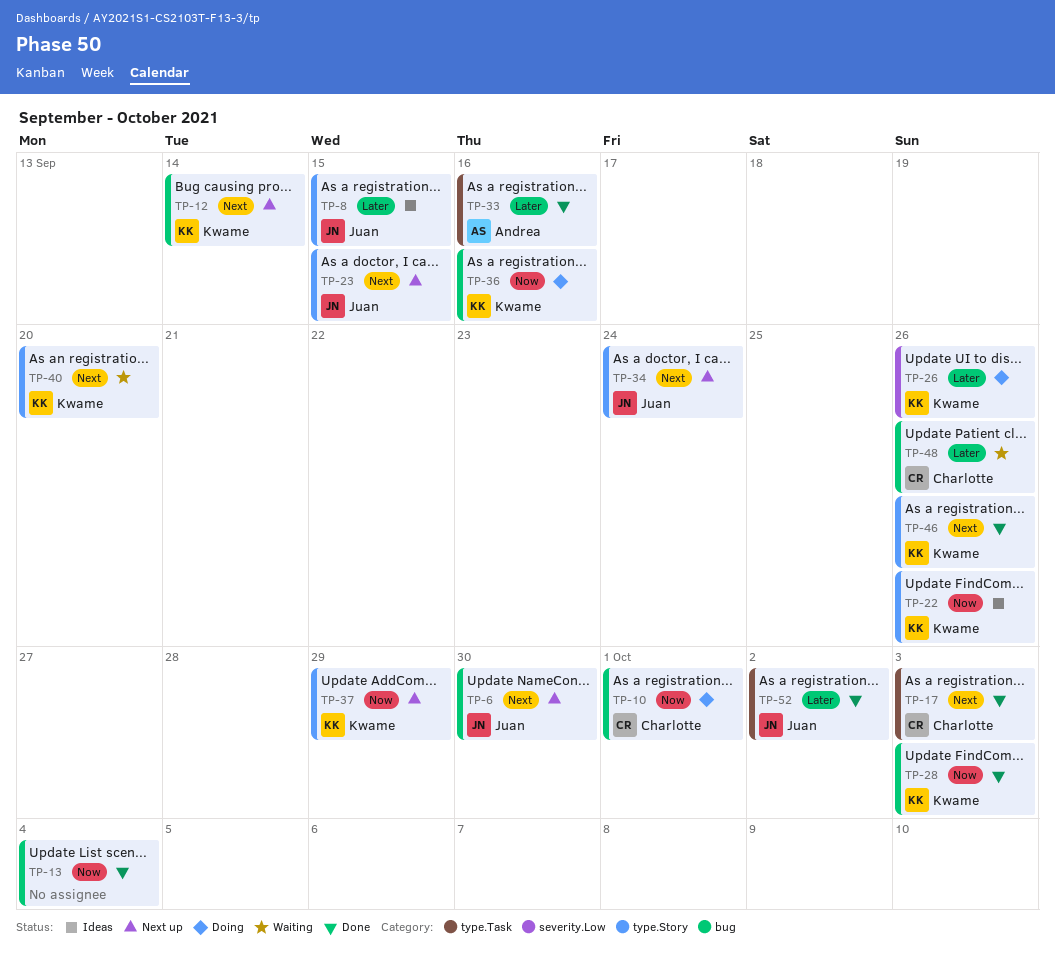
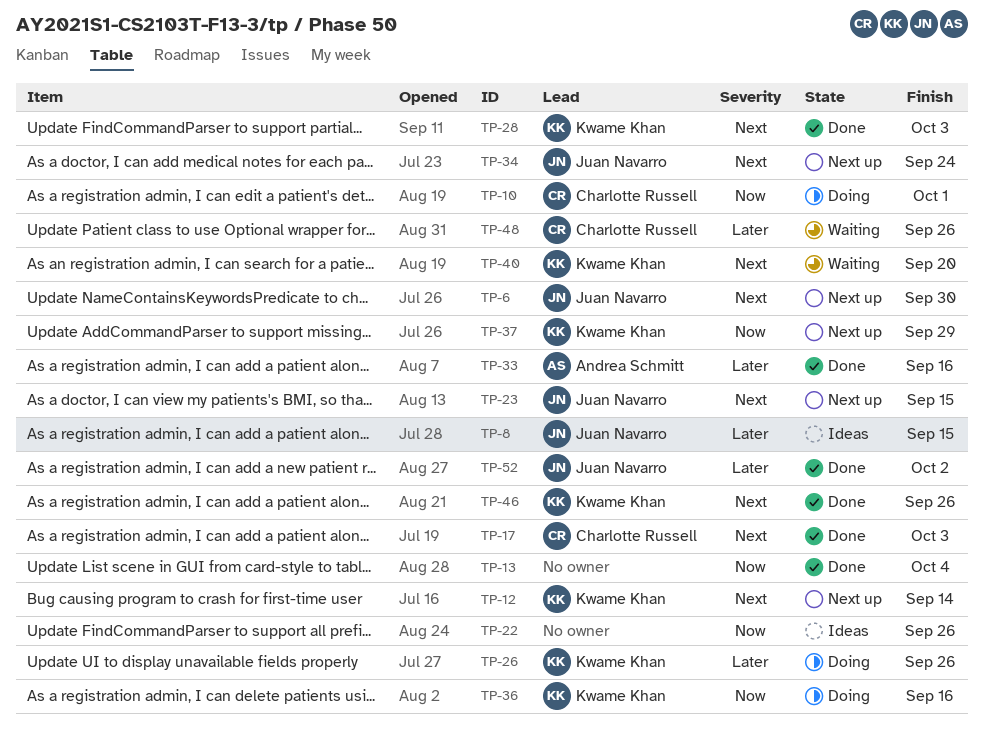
TP-22, owner: Kwame Khan -> none
TP-28, priority: Now -> Next

